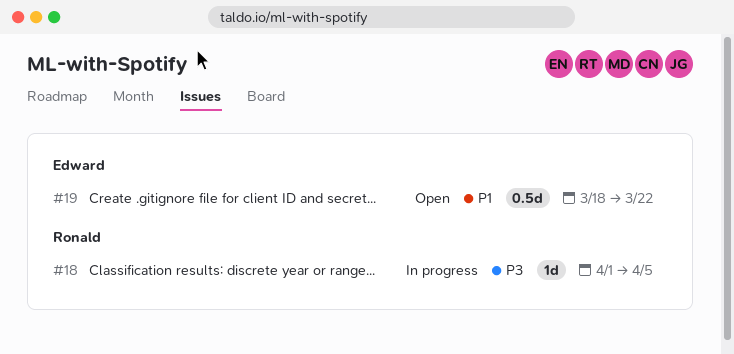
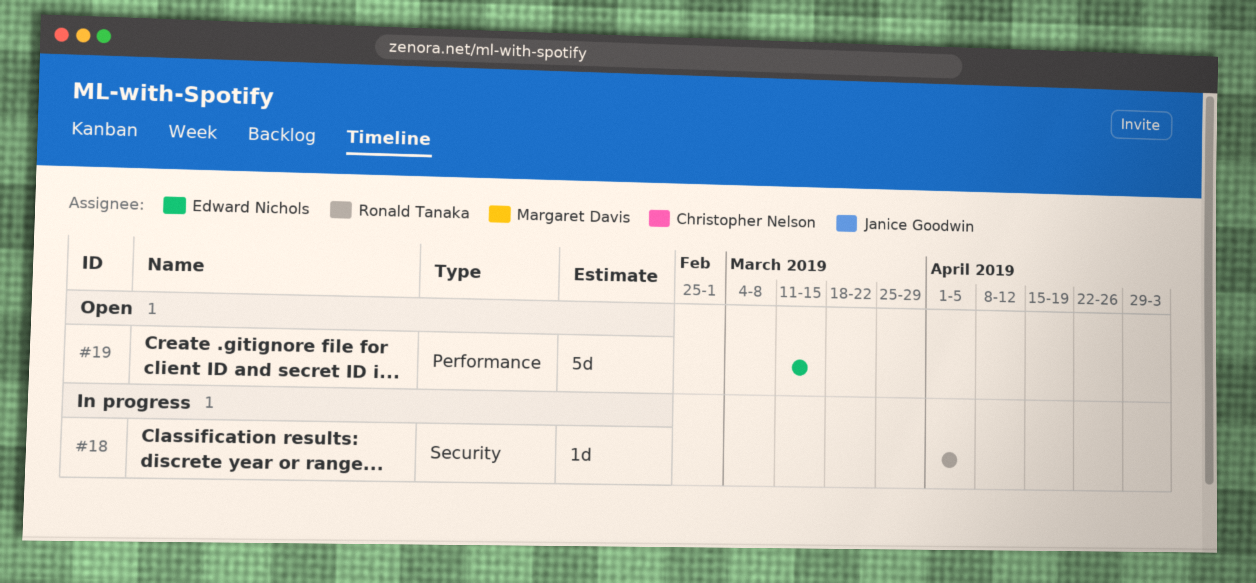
#19, estimate: 0.5d -> 5d
#19, start: Mar 18 -> Mar 11
#19, due: Mar 22 -> Mar 15

